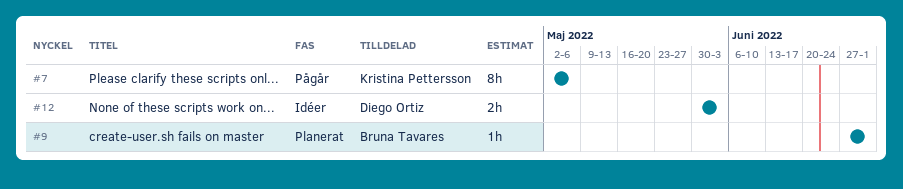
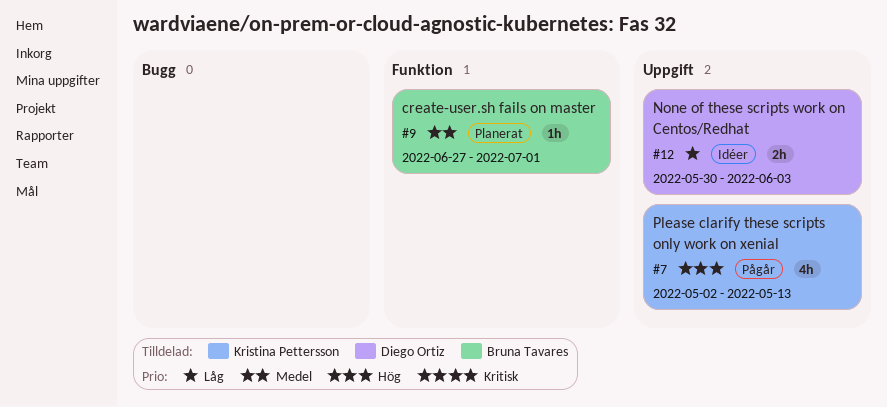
#7, estimate: 8h -> 4h
#7, due: May 6 -> May 13

